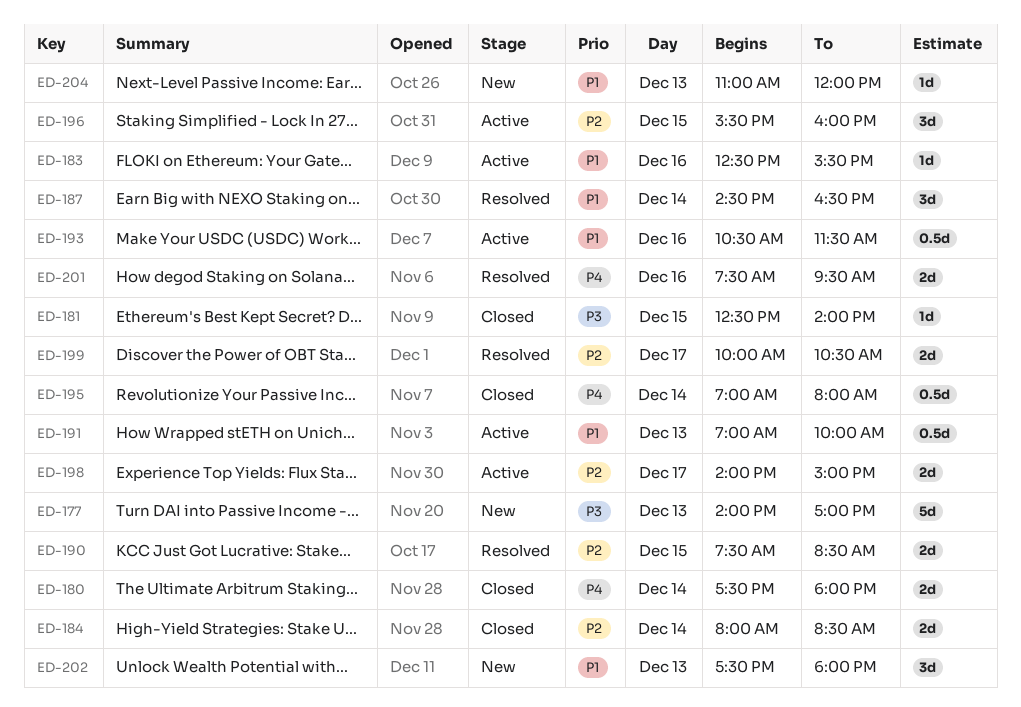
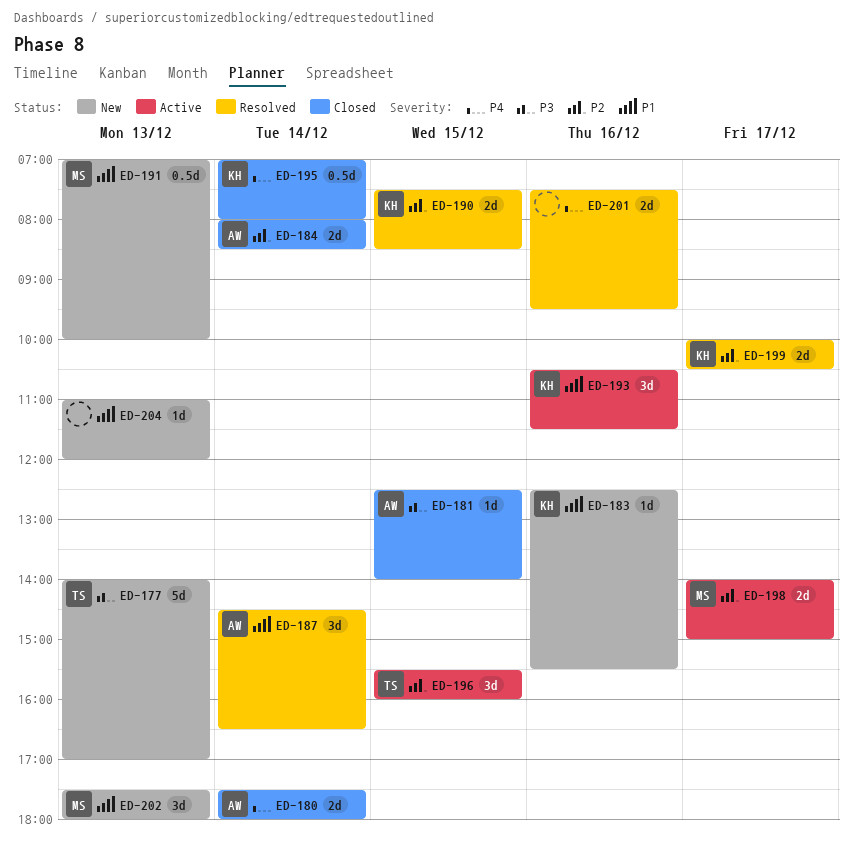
ED-183, status: Active -> New
ED-191, status: Active -> New
ED-193, estimate: 0.5d -> 3d

